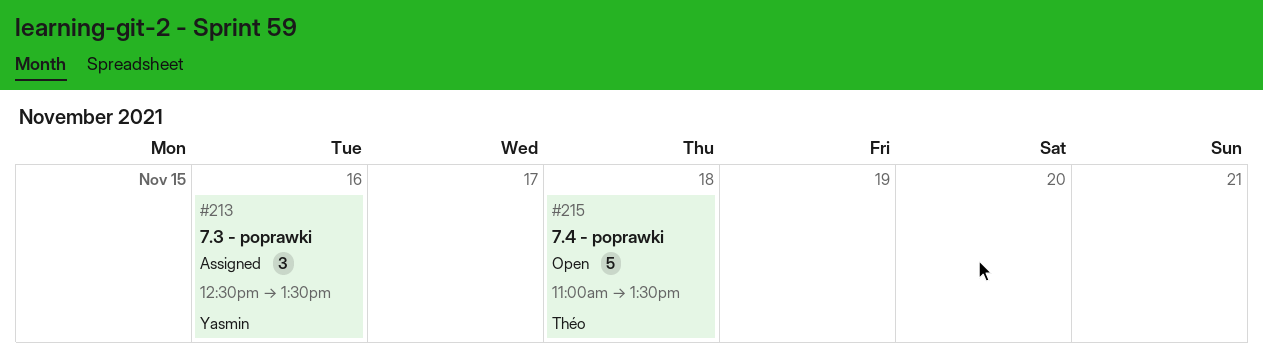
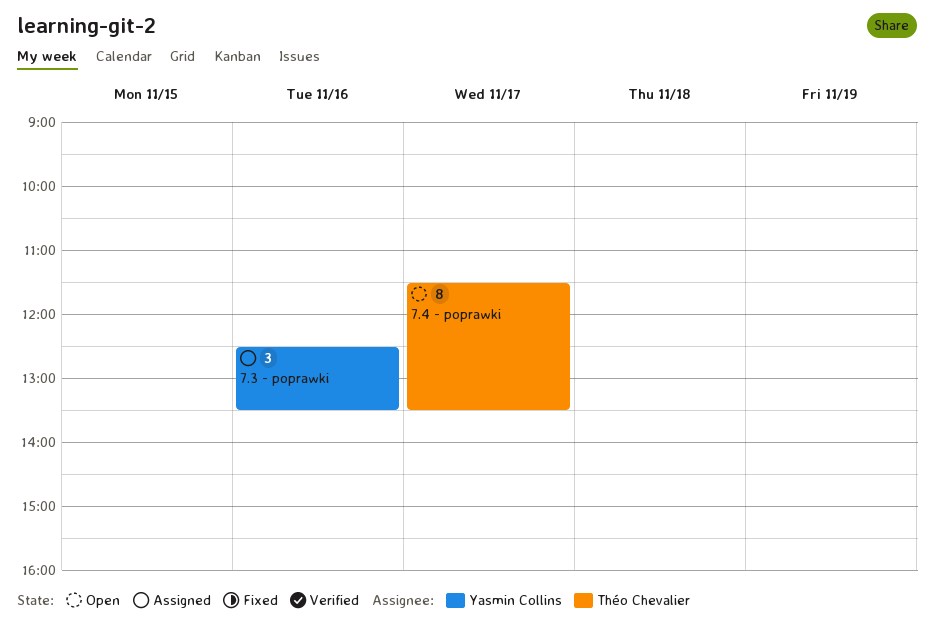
7.4 - poprawki, estimate: 5 -> 8
7.4 - poprawki, day: Nov 18 -> Nov 17
7.4 - poprawki, begins: 11:00 -> 11:30

